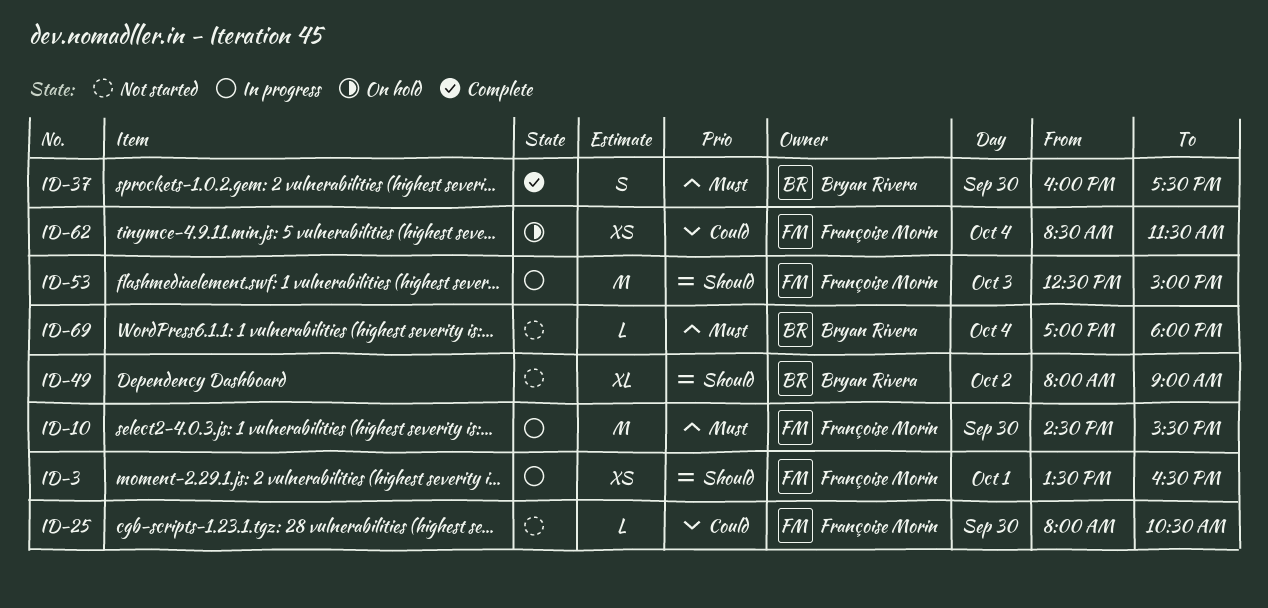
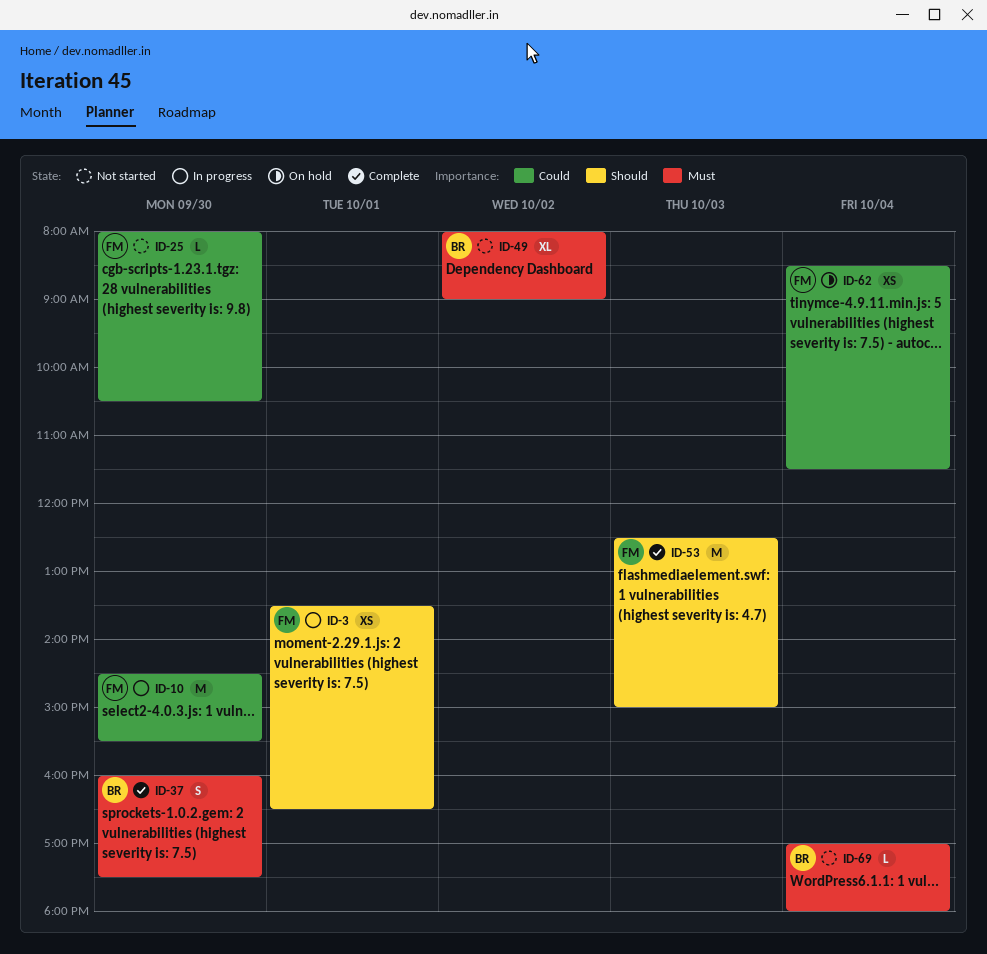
ID-10, priority: Must -> Could
ID-49, priority: Should -> Must
ID-53, status: In progress -> Complete

